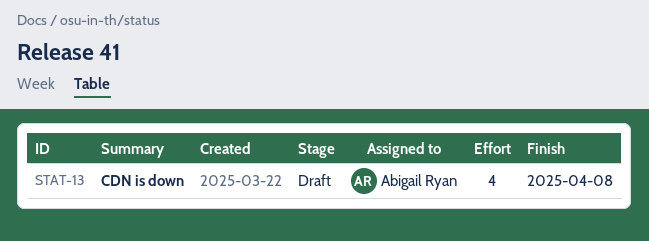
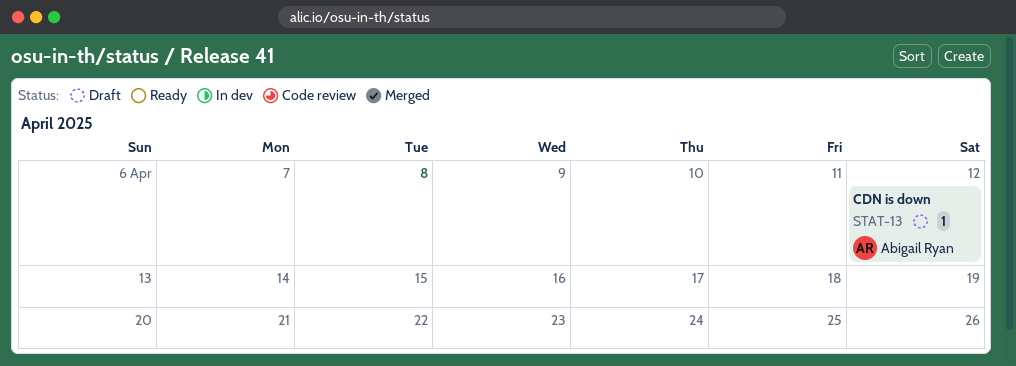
STAT-13, estimate: 4 -> 1
STAT-13, due: Apr 8 -> Apr 12

